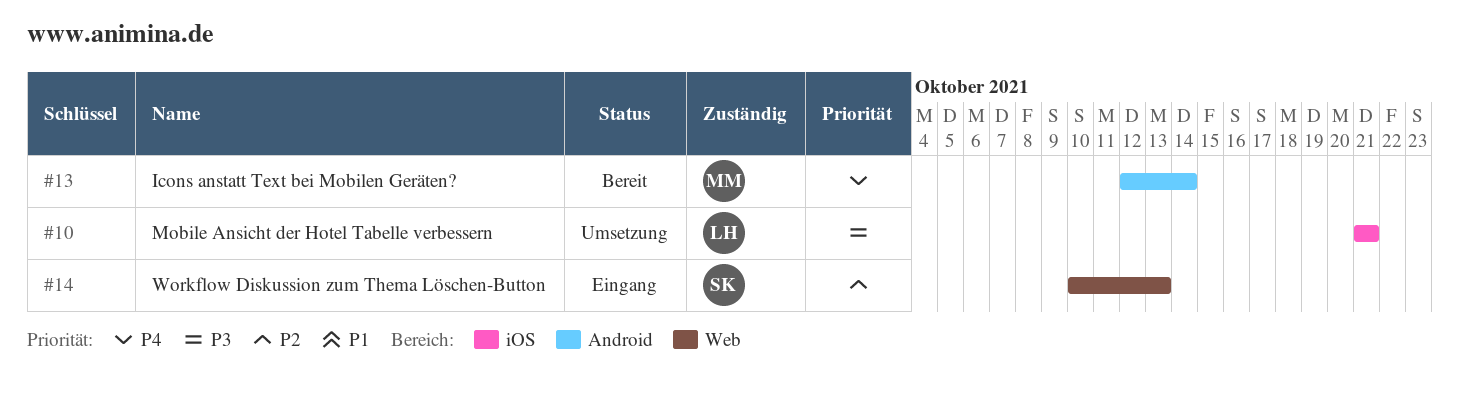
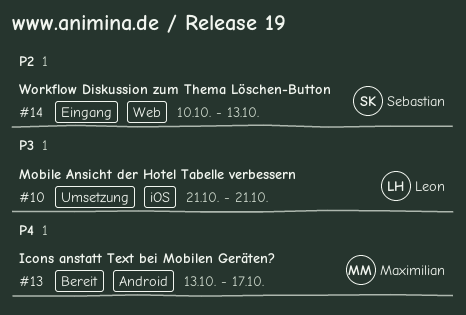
#13, start: Oct 12 -> Oct 13
#13, due: Oct 14 -> Oct 17

